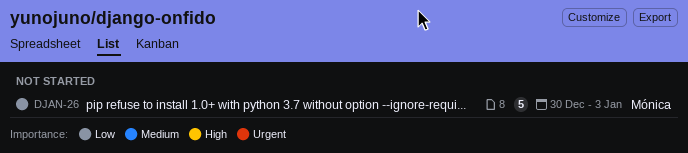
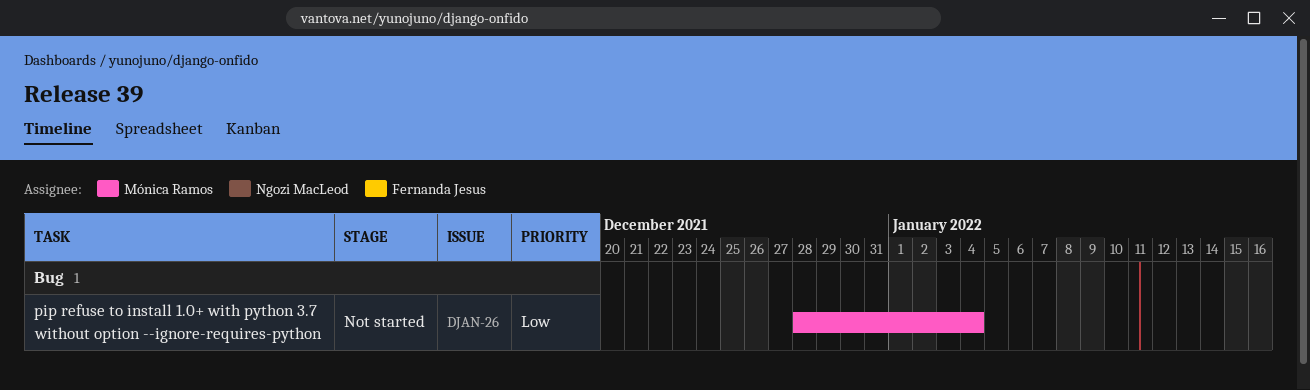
DJAN-26, start: Dec 30 -> Dec 28
DJAN-26, due: Jan 3 -> Jan 4

